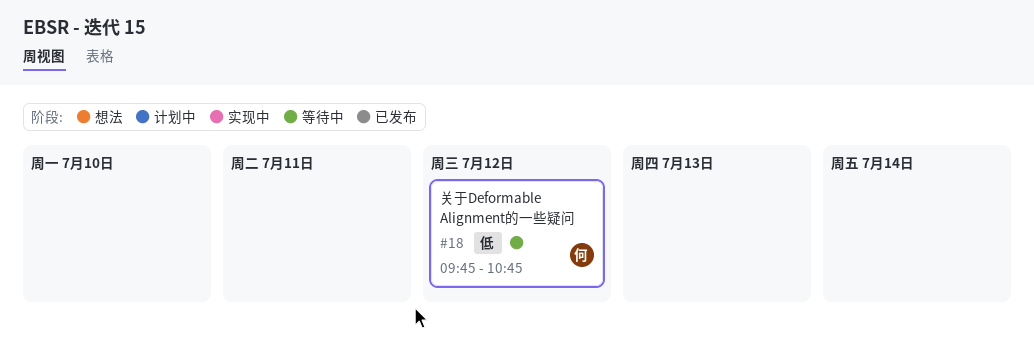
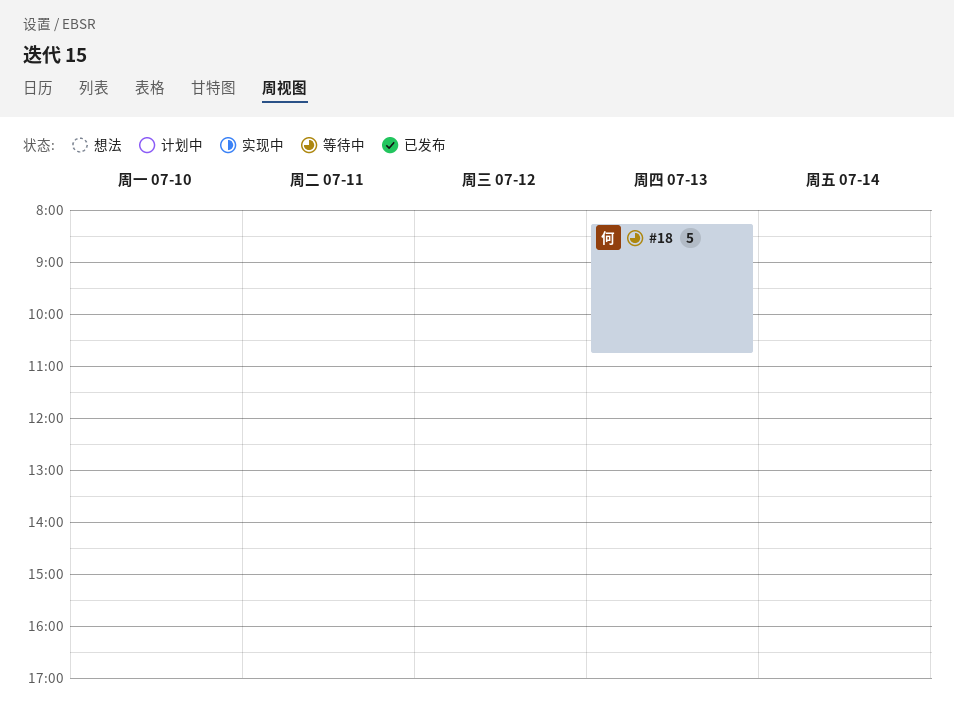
#18, day: Jul 12 -> Jul 13
#18, begins: 09:45 -> 08:15

